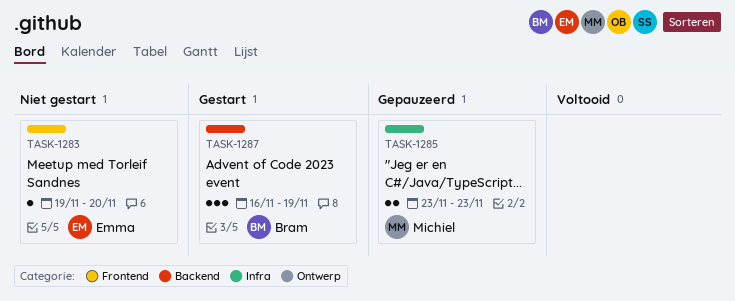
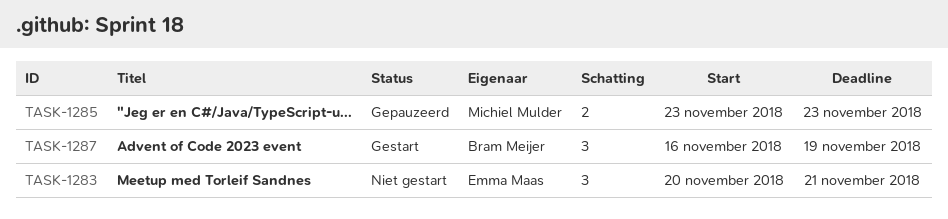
TASK-1283, estimate: 1 -> 3
TASK-1283, start: Nov 19 -> Nov 20
TASK-1283, due: Nov 20 -> Nov 21

